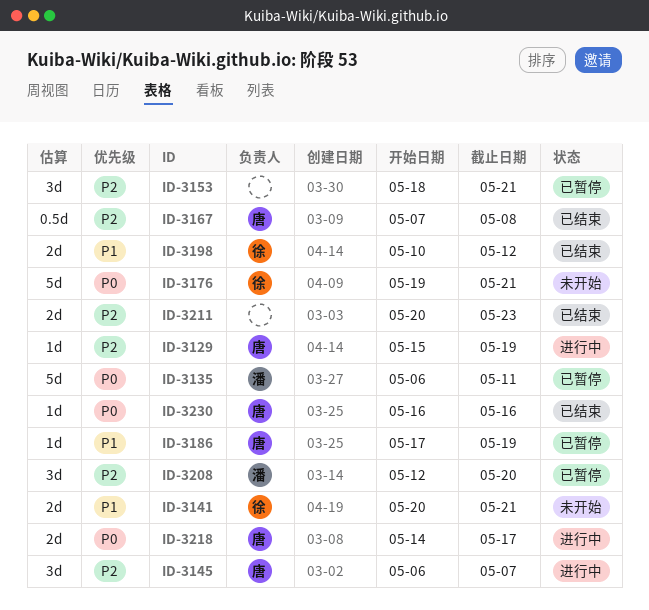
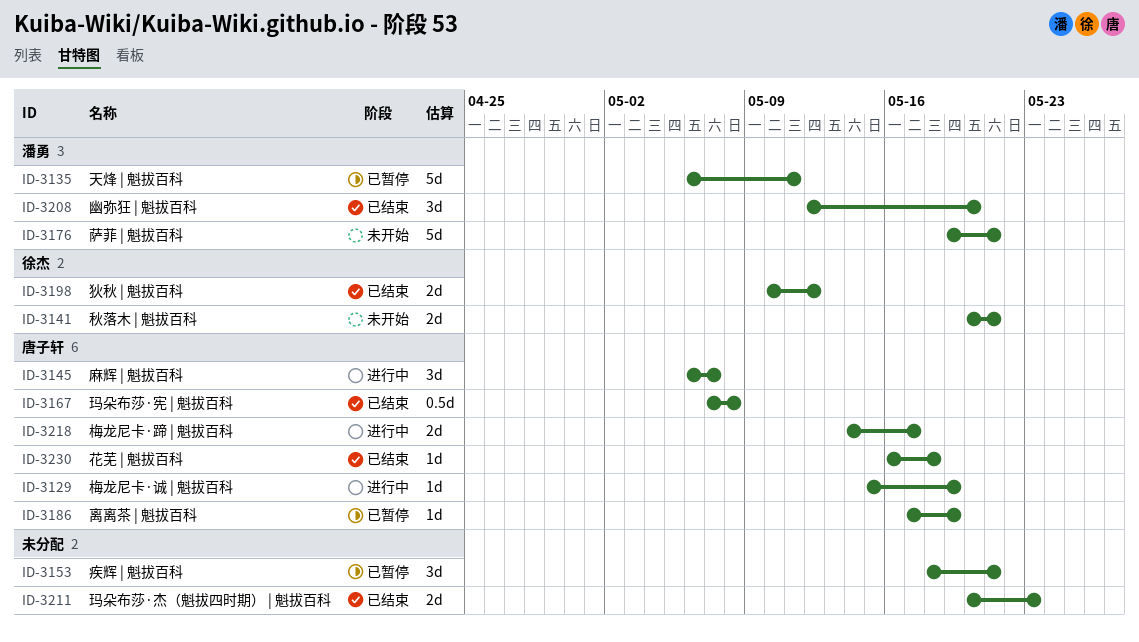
ID-3176, owner: 徐杰 -> 潘勇
ID-3208, status: 已暂停 -> 已结束
ID-3230, due: May 16 -> May 18

